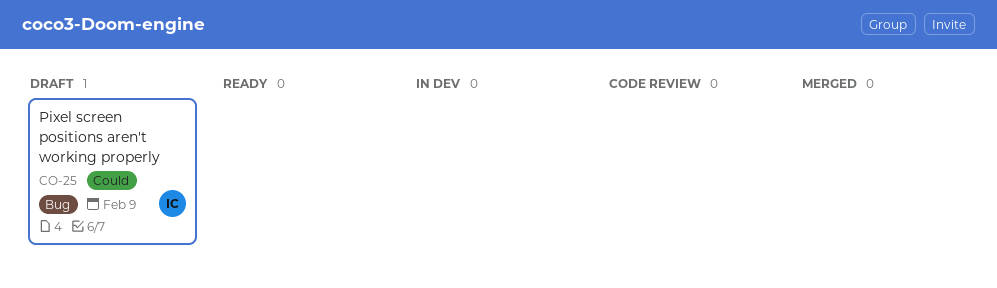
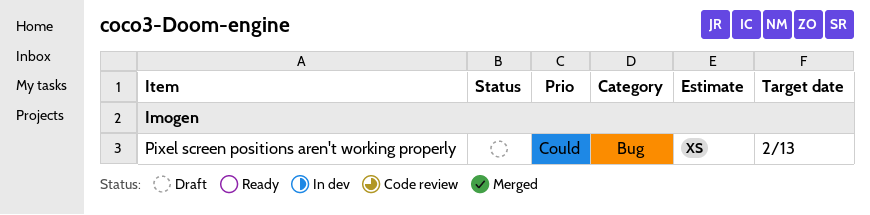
Pixel screen positions aren't working properly, due: Feb 9 -> Feb 13

